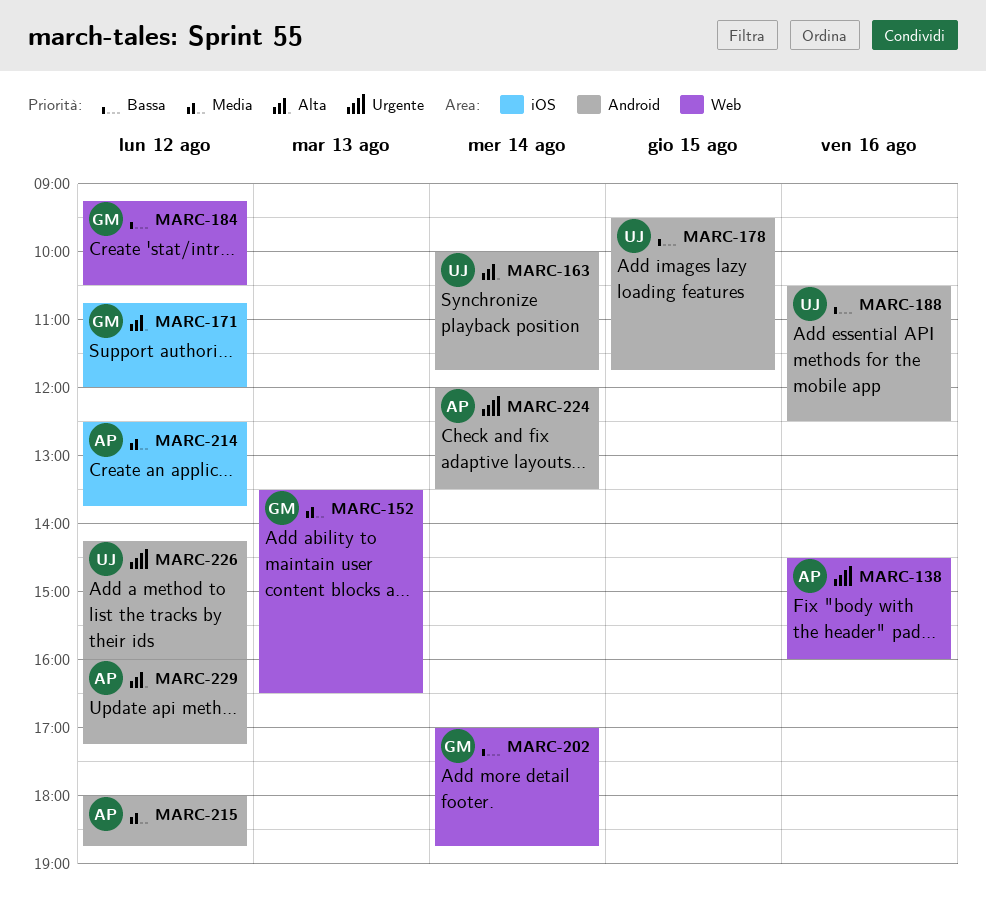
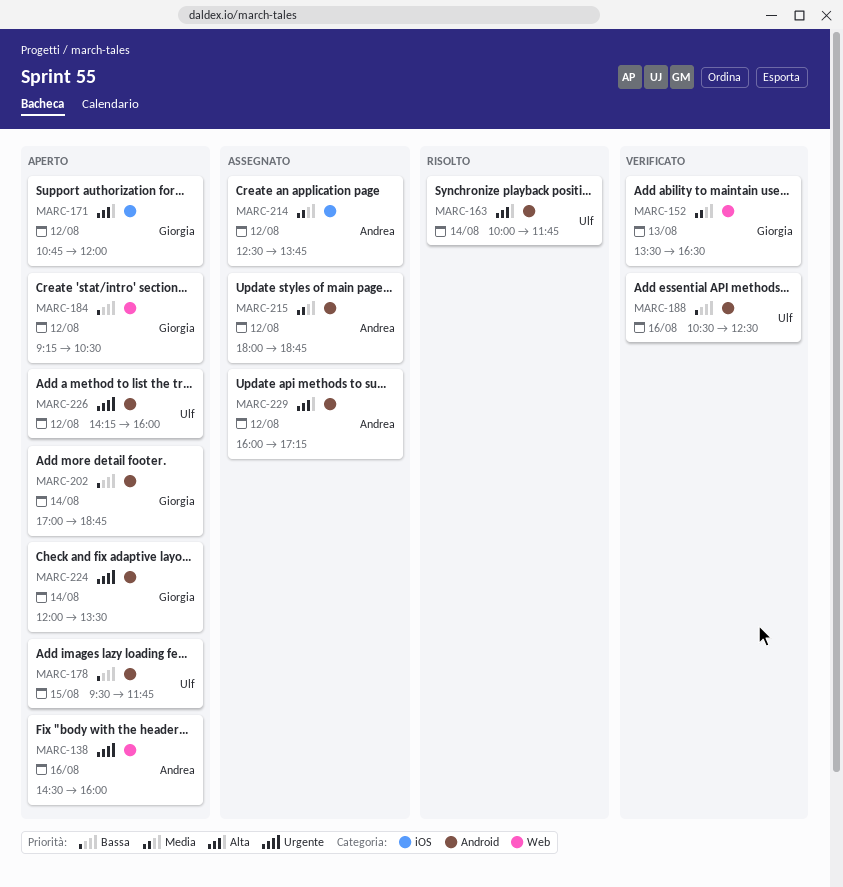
MARC-202, label: Web -> Android
MARC-224, owner: Andrea -> Giorgia

